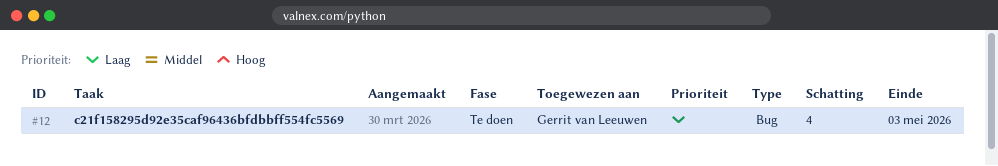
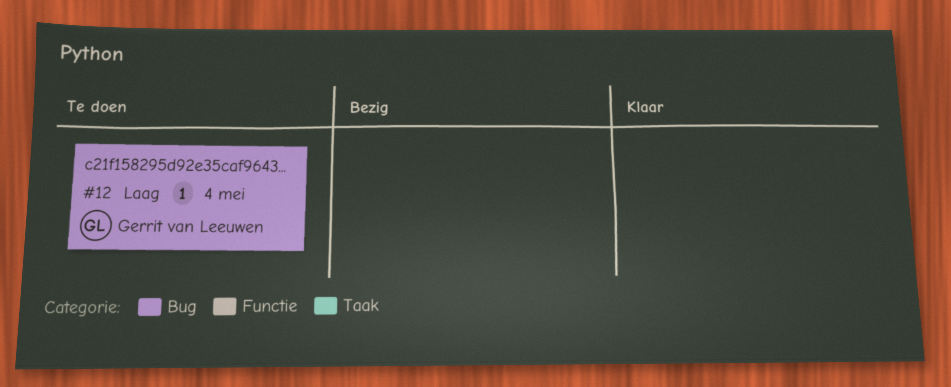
#12, estimate: 4 -> 1
#12, due: May 3 -> May 4

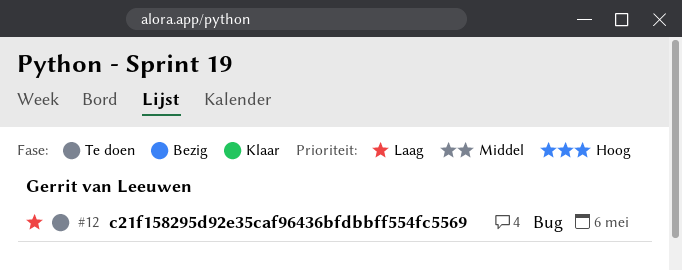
#12, due: May 4 -> May 6

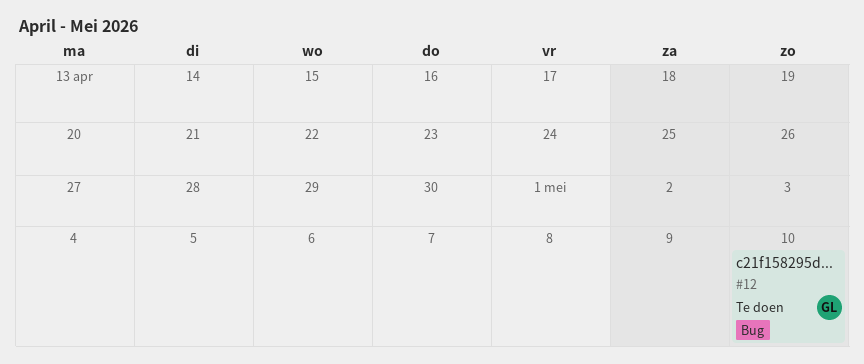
#12, due: May 6 -> May 10

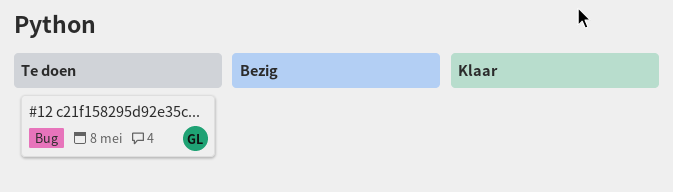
#12, due: May 10 -> May 8

